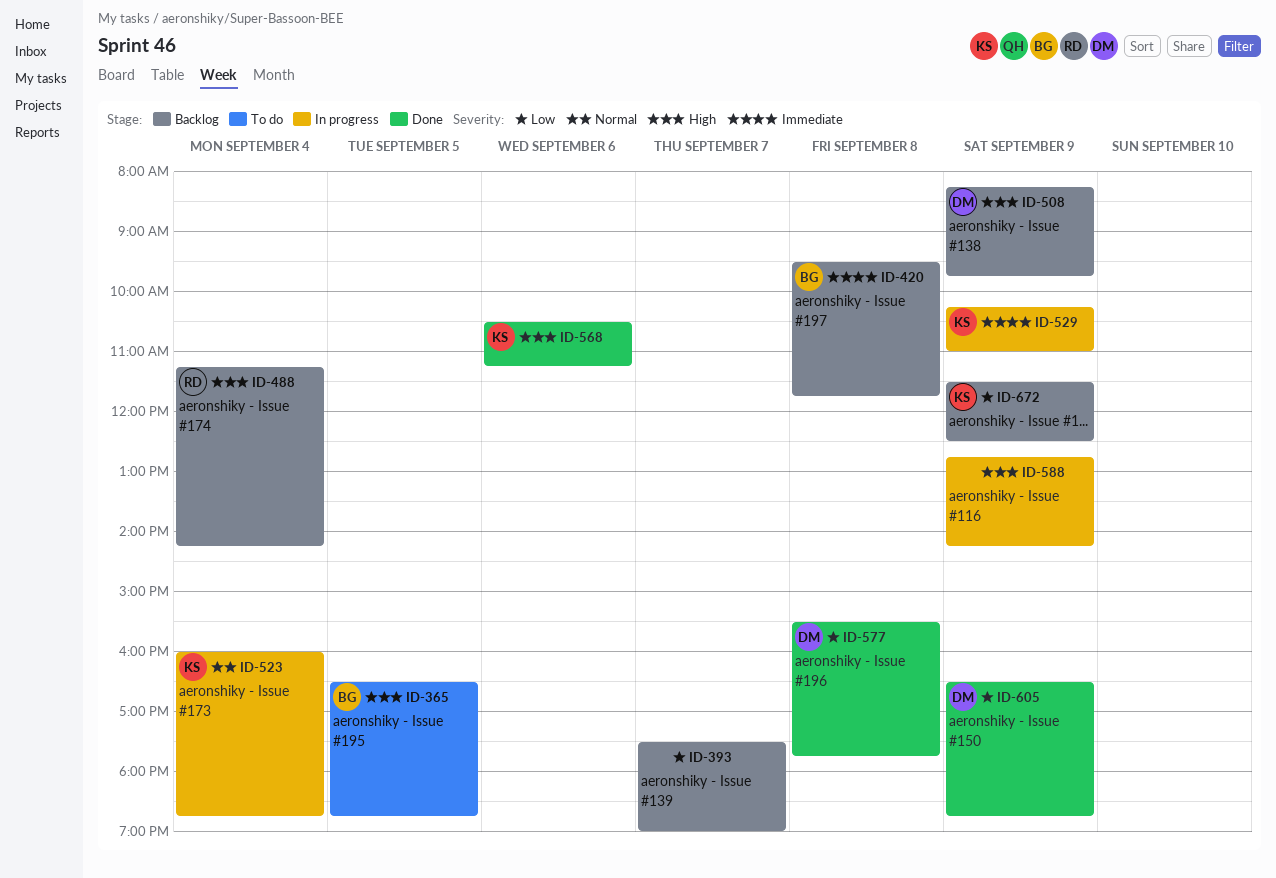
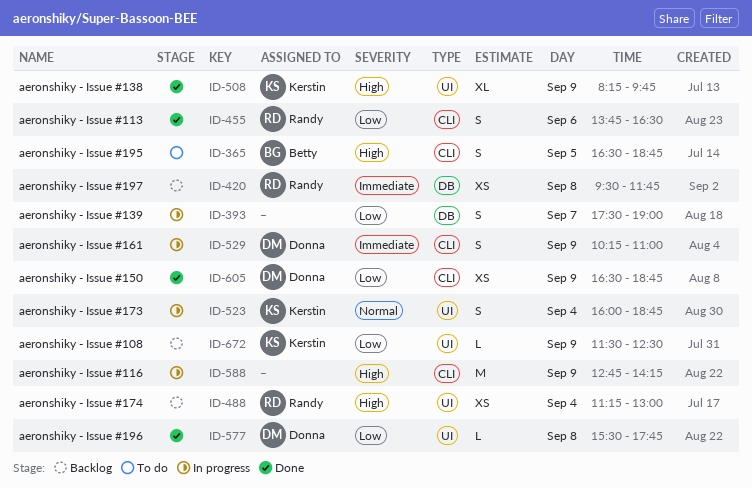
ID-393, status: Backlog -> In progress
ID-420, owner: Betty -> Randy
ID-455: none -> present
ID-488, ends: 14:15 -> 13:00
ID-508, status: Backlog -> Done
ID-508, owner: Donna -> Kerstin
ID-529, owner: Kerstin -> Donna
ID-568: present -> none

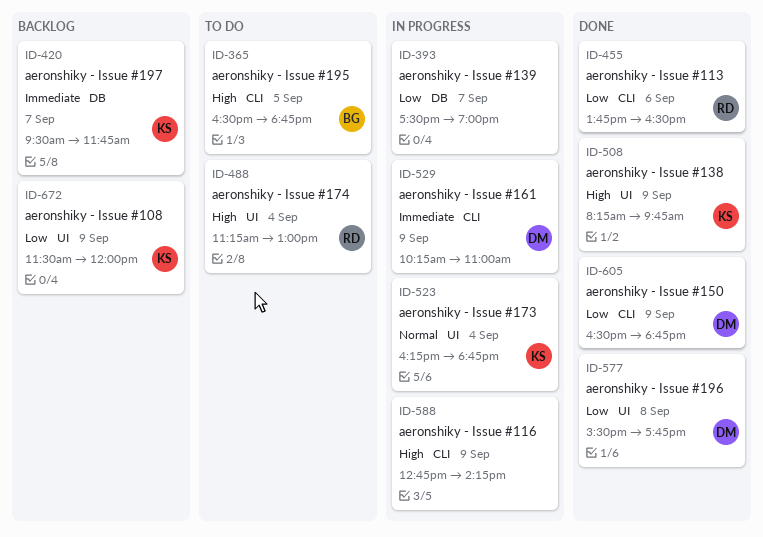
ID-420, owner: Randy -> Kerstin
ID-420, day: Sep 8 -> Sep 7
ID-488, status: Backlog -> To do
ID-523, begins: 16:00 -> 16:15
ID-672, ends: 12:30 -> 12:00

